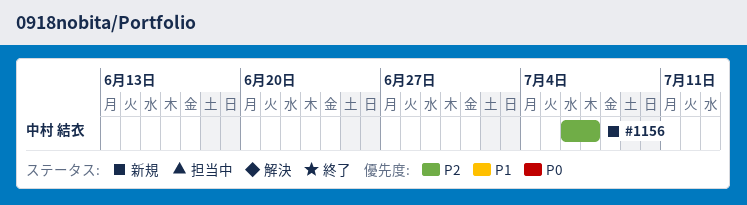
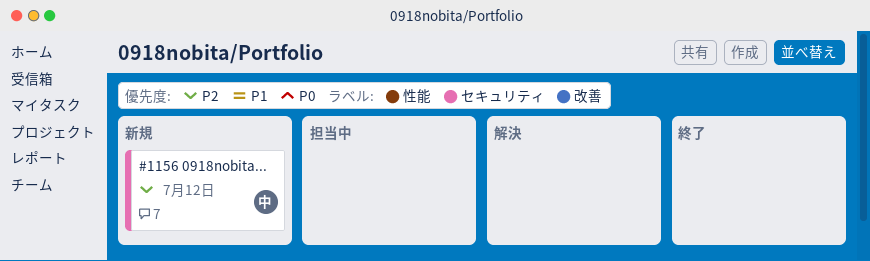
#1156, due: Jul 7 -> Jul 12

